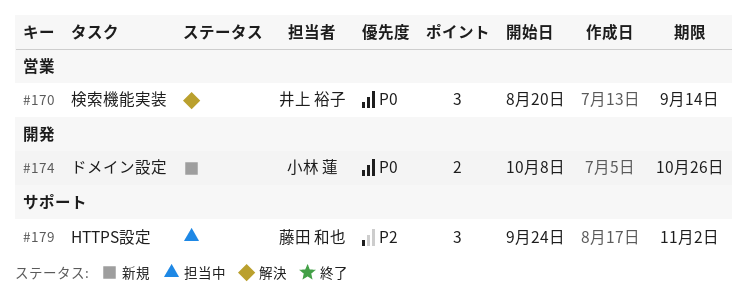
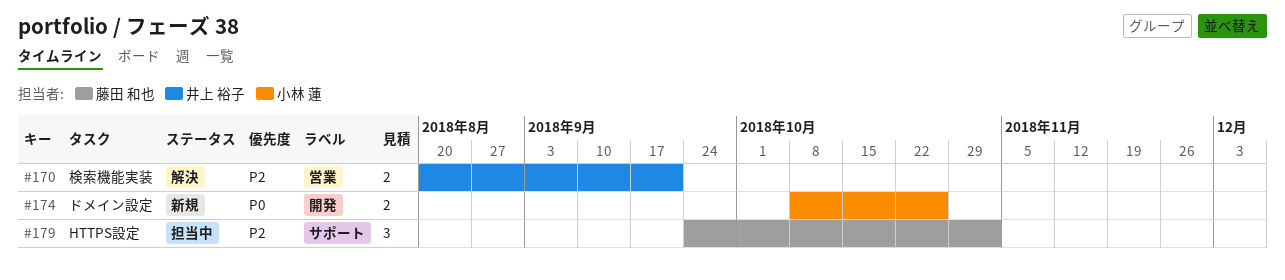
#170, priority: P0 -> P2
#170, estimate: 3 -> 2
#170, due: Sep 14 -> Sep 21

